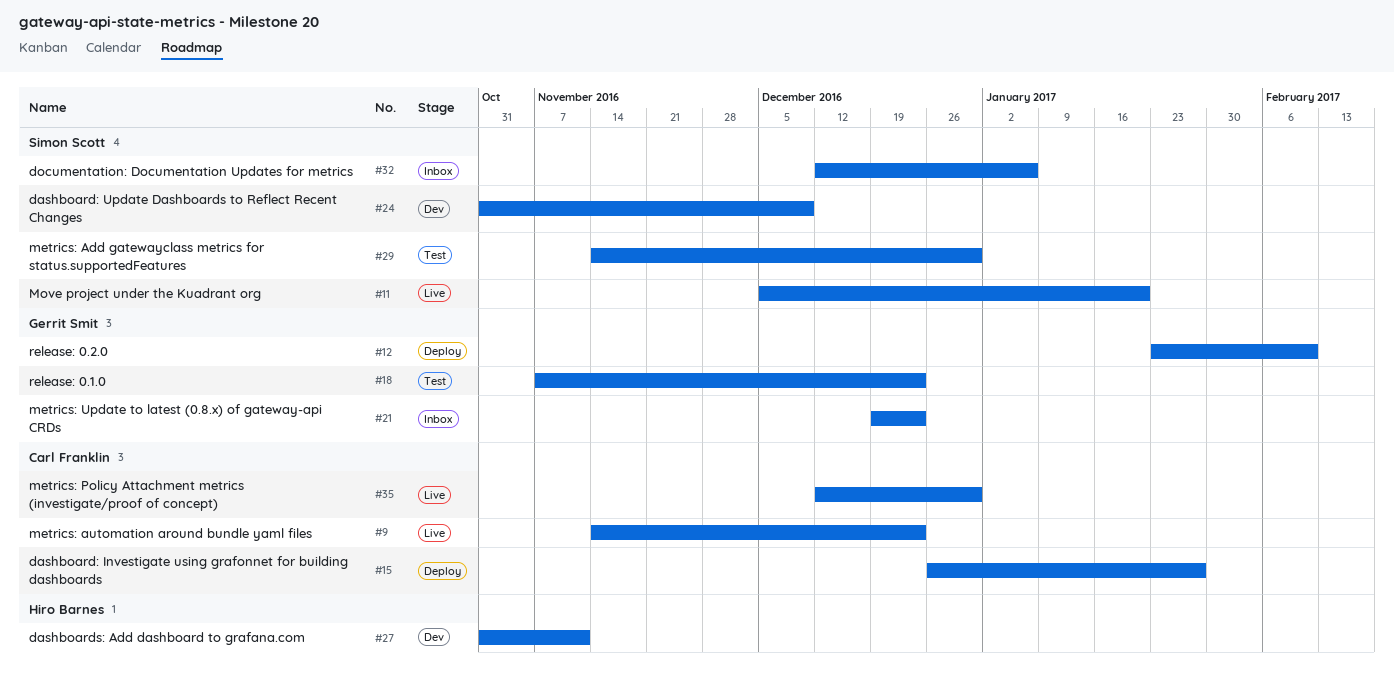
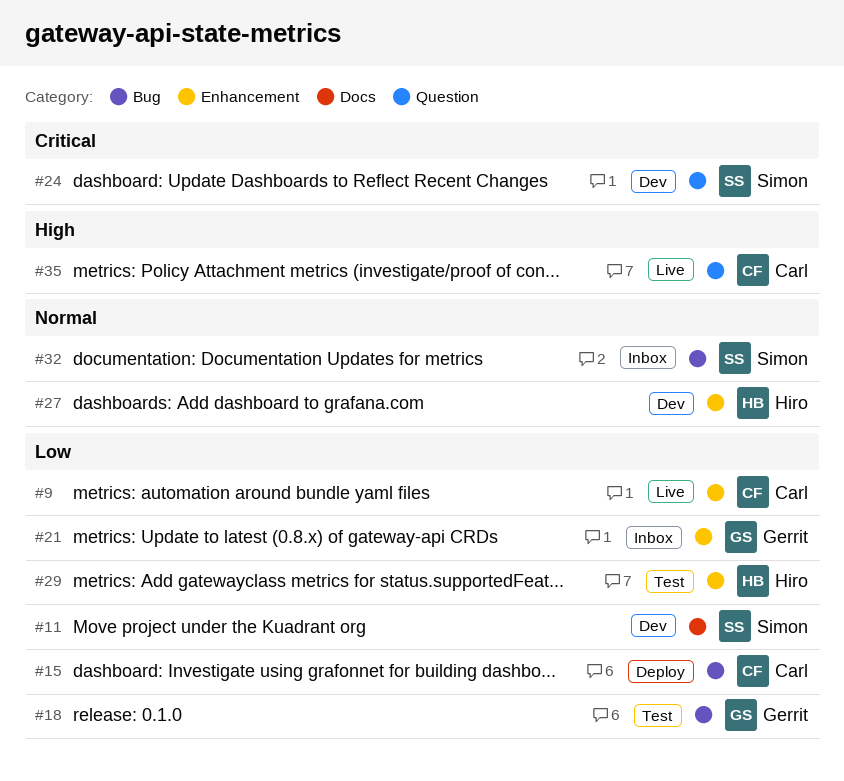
#11, status: Live -> Dev
#12: present -> none
#29, owner: Simon Scott -> Hiro Barnes

